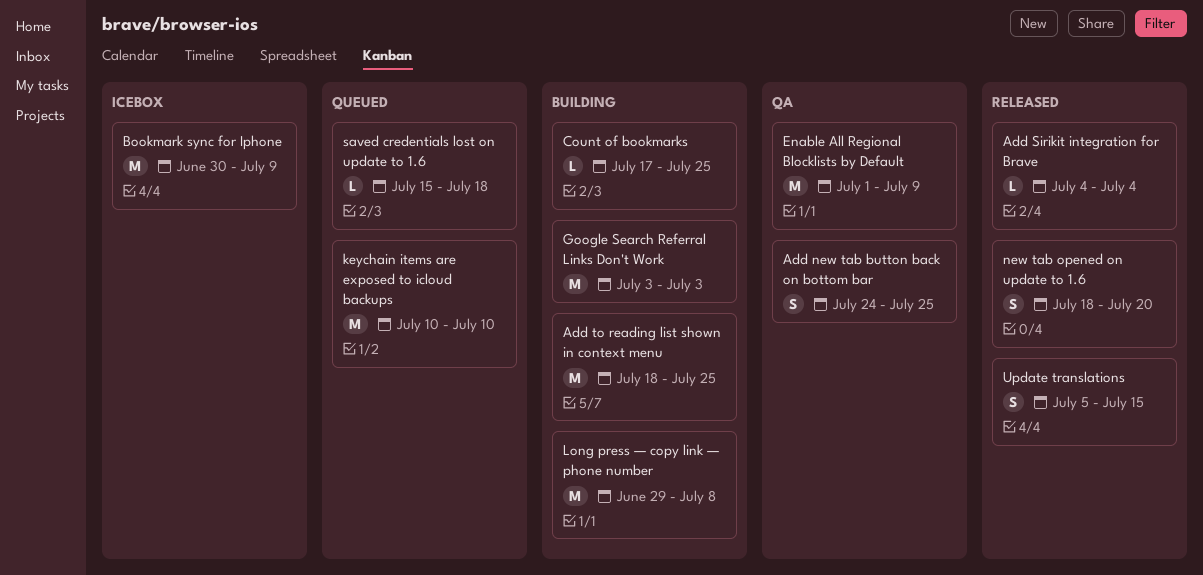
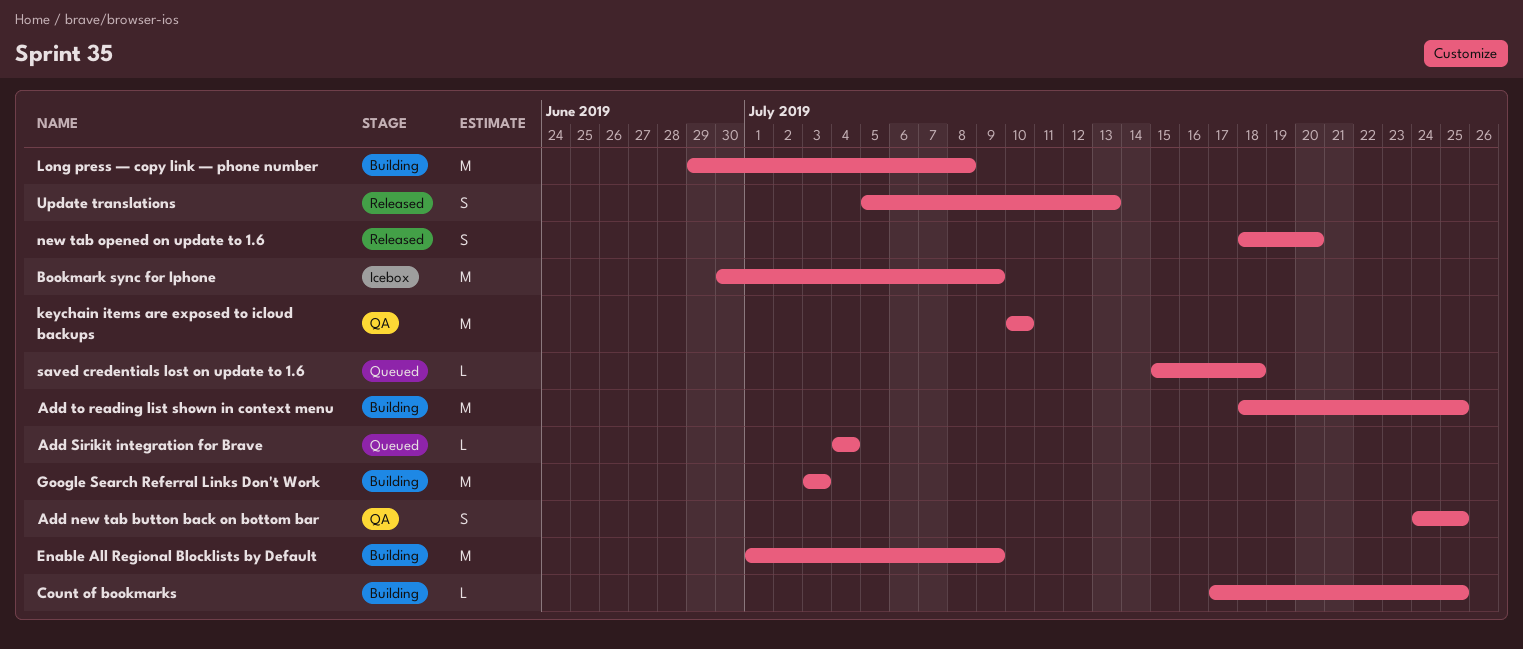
Add Sirikit integration for Brave, status: Released -> Queued
Enable All Regional Blocklists by Default, status: QA -> Building
keychain items are exposed to icloud backups, status: Queued -> QA
Update translations, due: Jul 15 -> Jul 13

